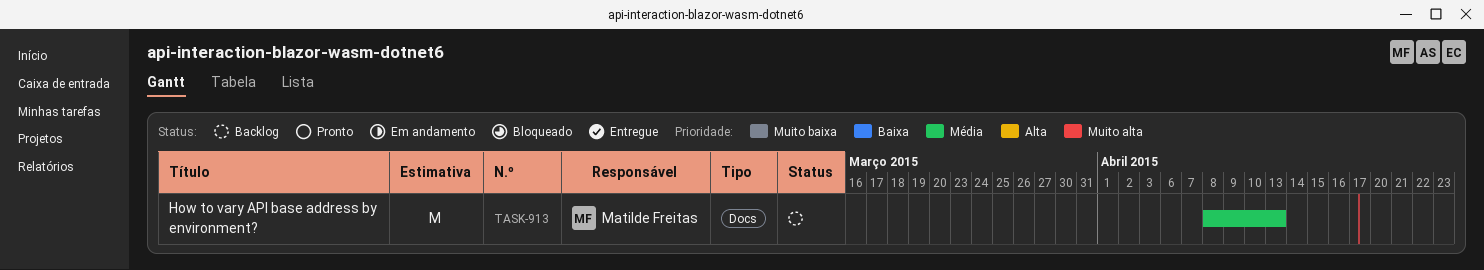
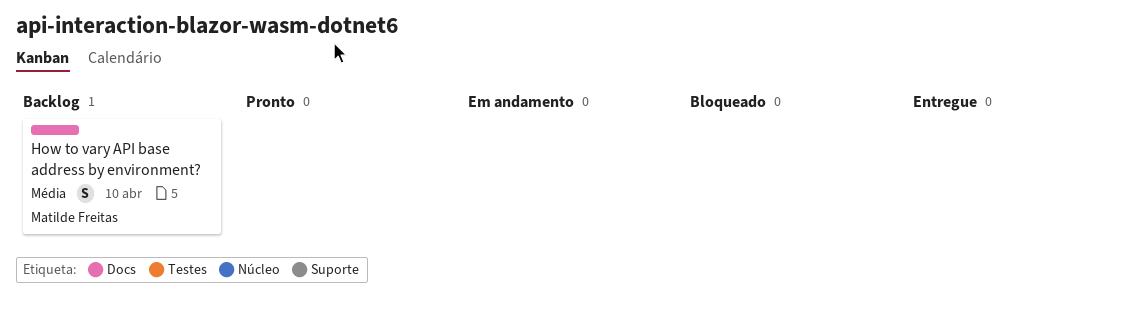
How to vary API base address by environment?, estimate: M -> S
How to vary API base address by environment?, due: Apr 13 -> Apr 10

